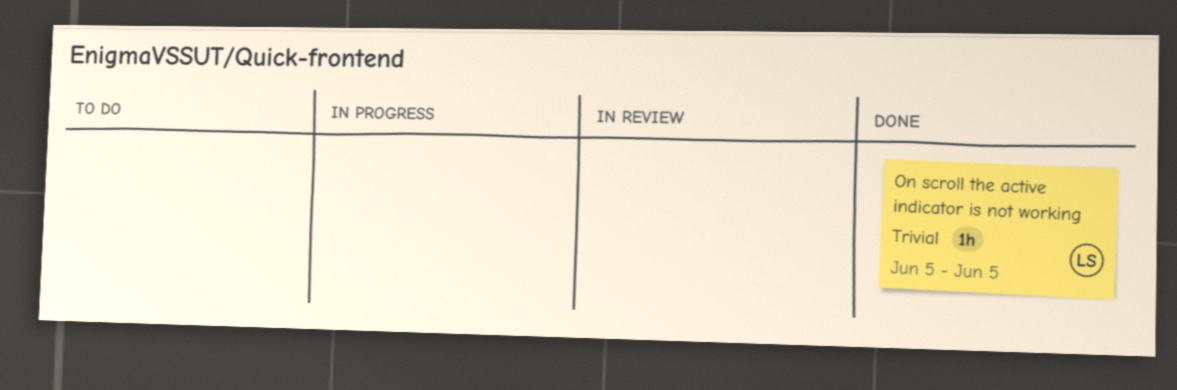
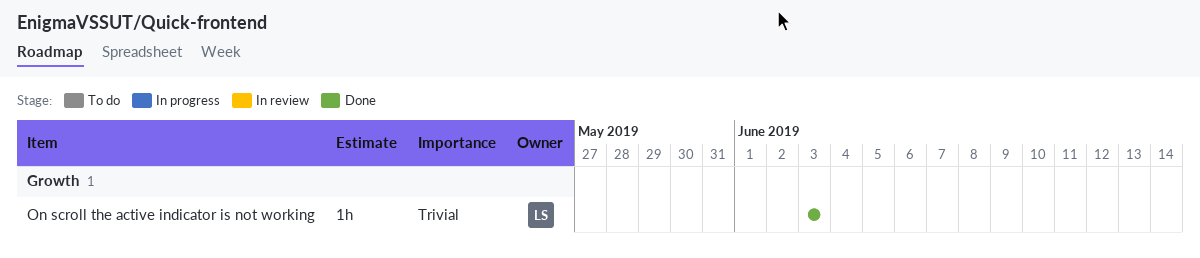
On scroll the active indicator is not working, start: Jun 5 -> Jun 3
On scroll the active indicator is not working, due: Jun 5 -> Jun 3

